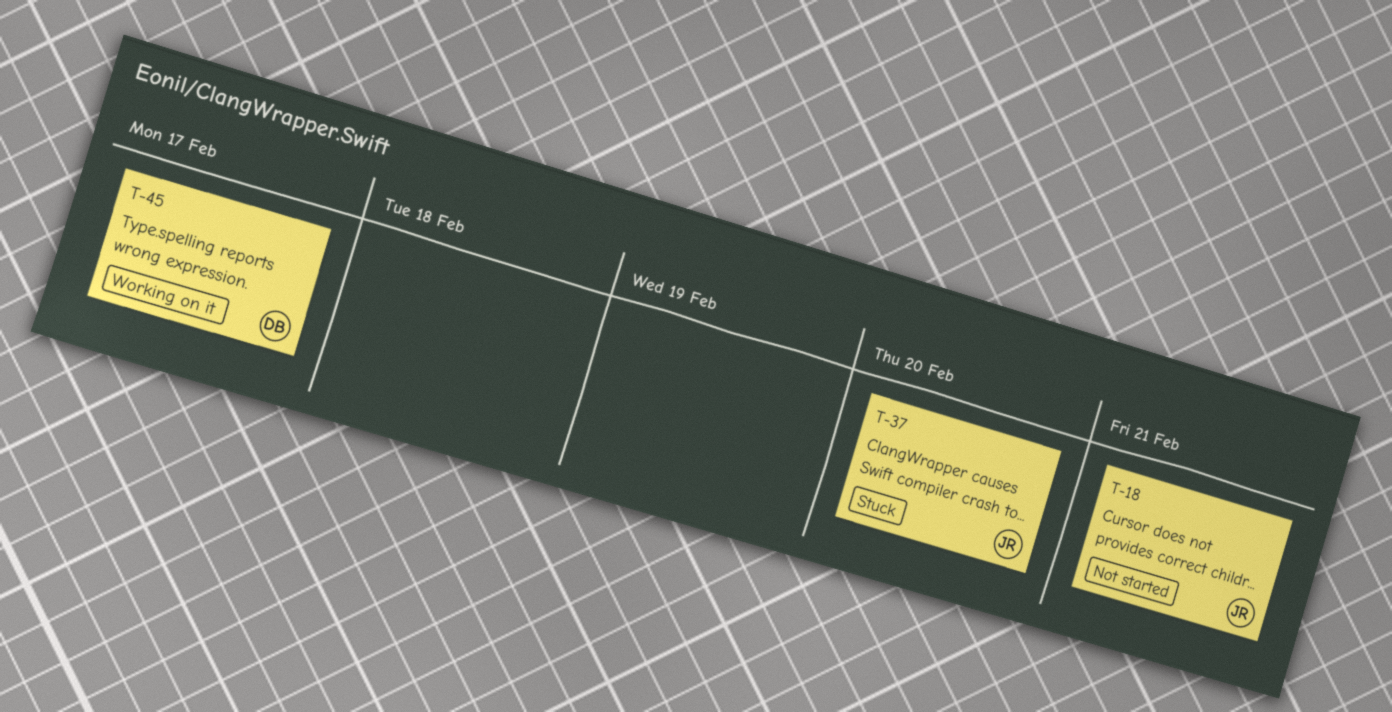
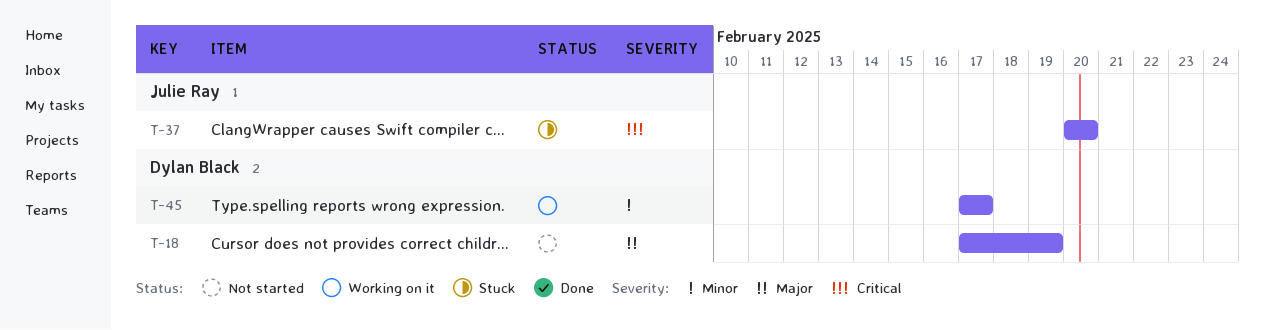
T-18, owner: Julie Ray -> Dylan Black
T-18, due: Feb 21 -> Feb 19

